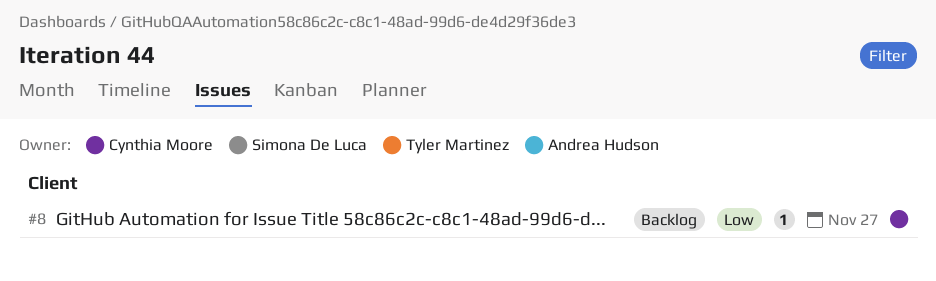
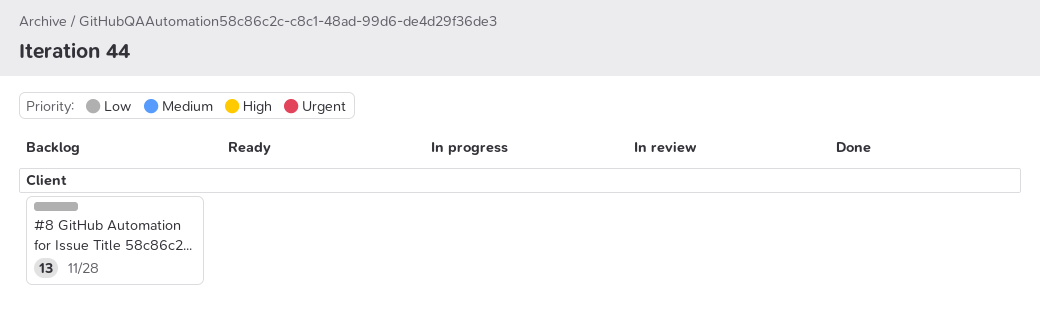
#8, estimate: 1 -> 13
#8, due: Nov 27 -> Nov 28

